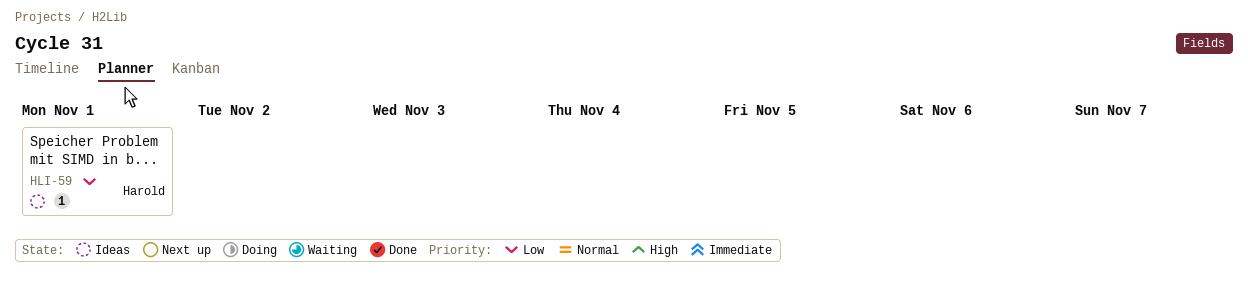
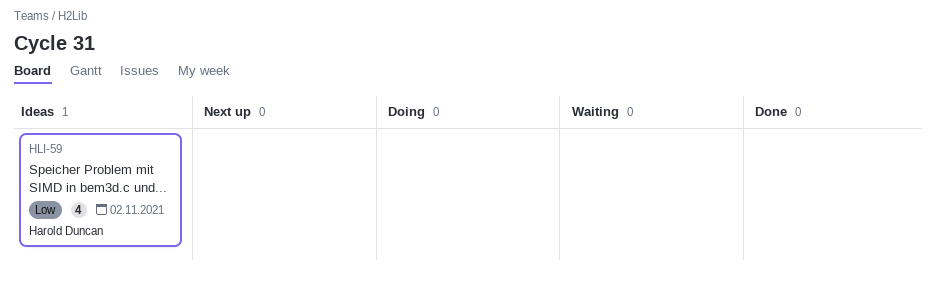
HLI-59, estimate: 1 -> 4
HLI-59, due: Nov 1 -> Nov 2

